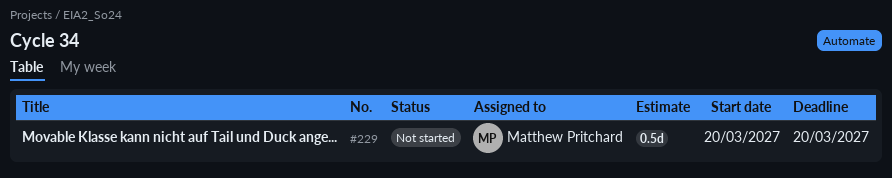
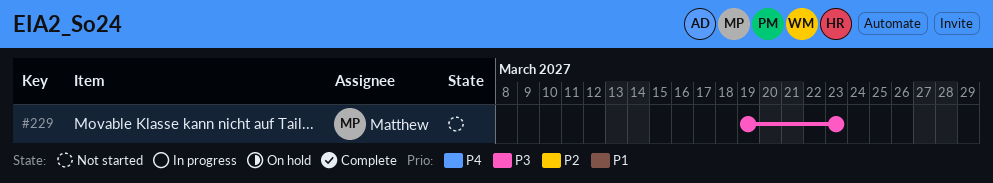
#229, start: Mar 20 -> Mar 19
#229, due: Mar 20 -> Mar 23

